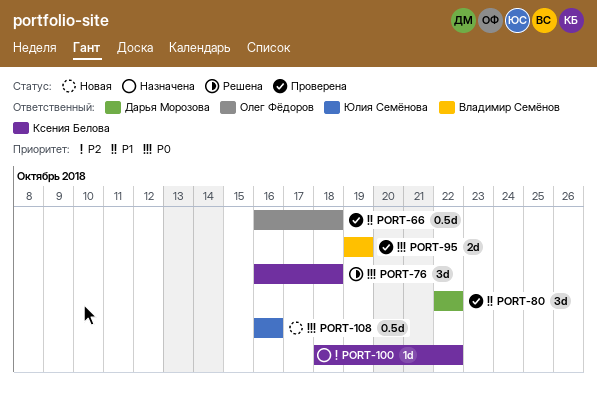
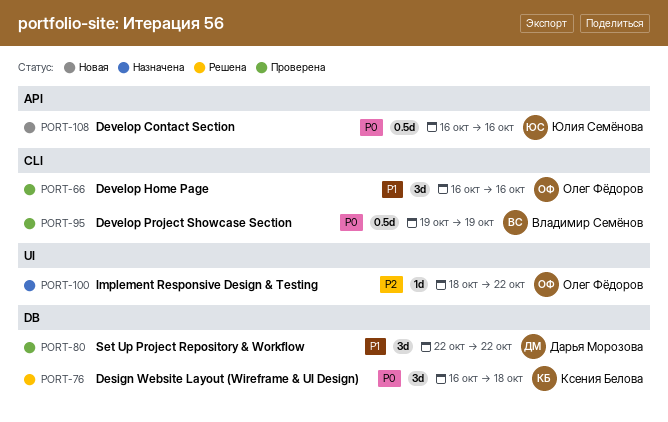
PORT-66, estimate: 0.5d -> 3d
PORT-66, due: Oct 18 -> Oct 16
PORT-95, estimate: 2d -> 0.5d
PORT-100, owner: Ксения Белова -> Олег Фёдоров

